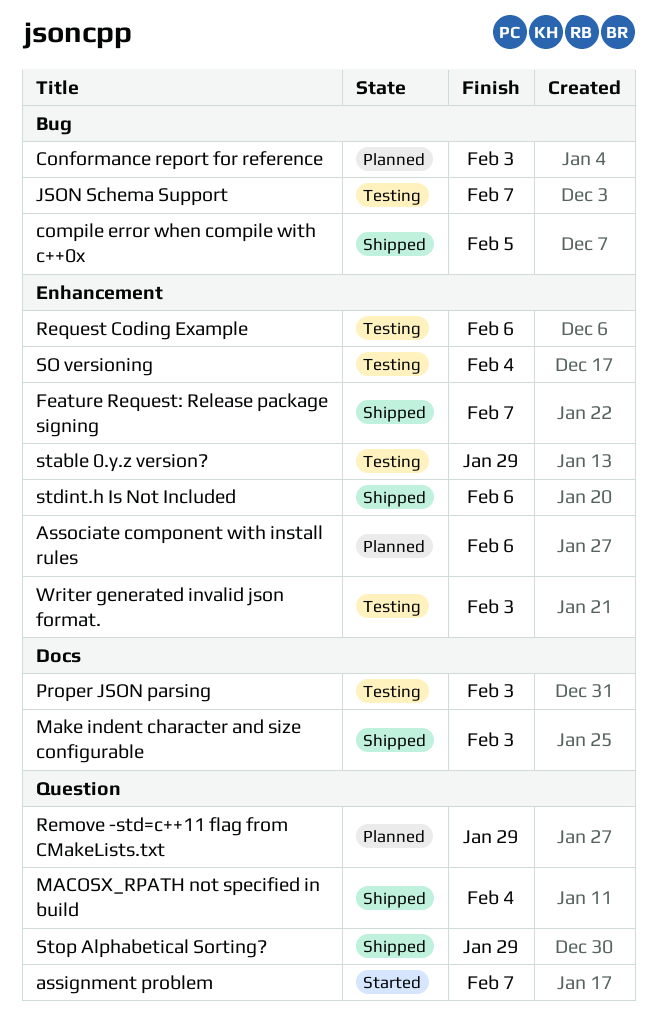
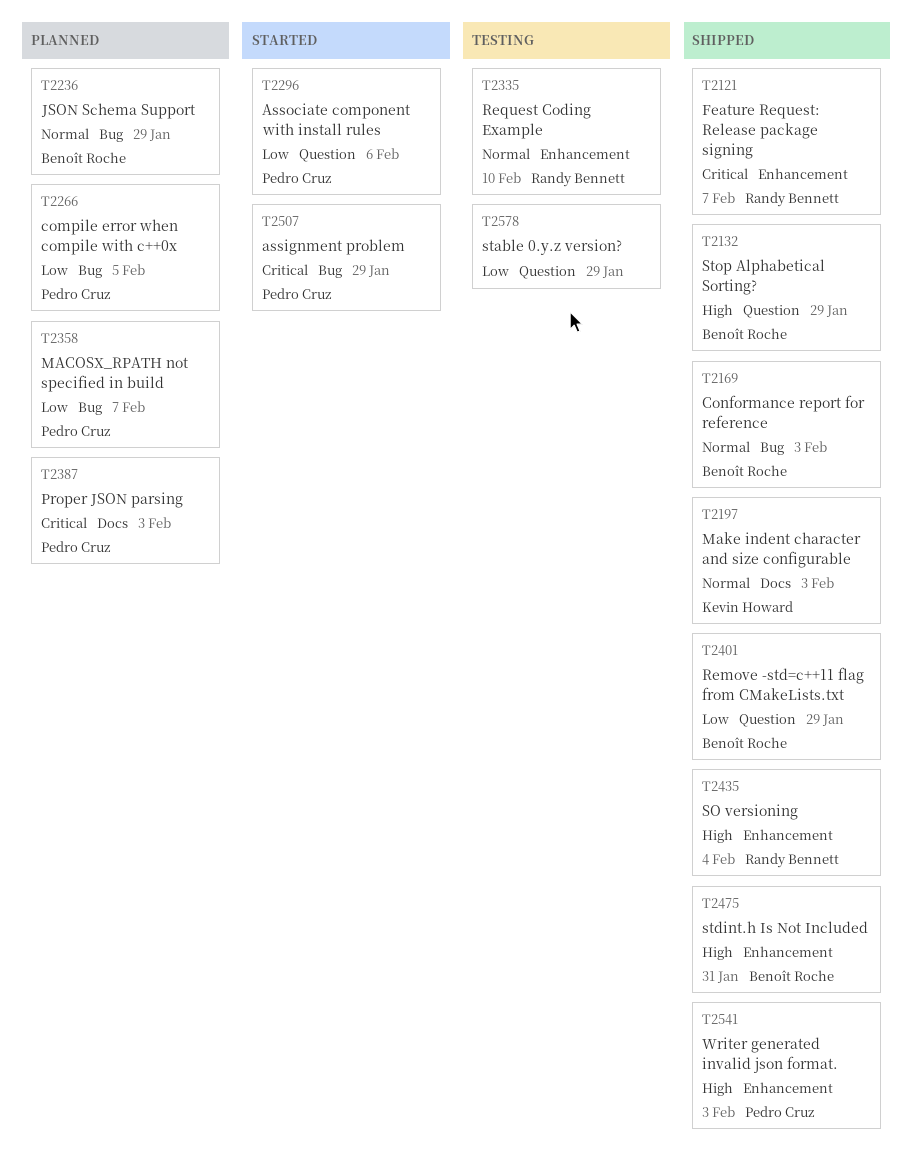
assignment problem, label: Question -> Bug
assignment problem, due: Feb 7 -> Jan 29
Associate component with install rules, status: Planned -> Started
Associate component with install rules, label: Enhancement -> Question
compile error when compile with c++0x, status: Shipped -> Planned
Conformance report for reference, status: Planned -> Shipped
JSON Schema Support, status: Testing -> Planned
JSON Schema Support, due: Feb 7 -> Jan 29
MACOSX_RPATH not specified in build, status: Shipped -> Planned
MACOSX_RPATH not specified in build, label: Question -> Bug
MACOSX_RPATH not specified in build, due: Feb 4 -> Feb 7
Proper JSON parsing, status: Testing -> Planned
Remove -std=c++11 flag from CMakeLists.txt, status: Planned -> Shipped
Request Coding Example, due: Feb 6 -> Feb 10
SO versioning, status: Testing -> Shipped
stable 0.y.z version?, label: Enhancement -> Question
stdint.h Is Not Included, due: Feb 6 -> Jan 31
Writer generated invalid json format., status: Testing -> Shipped

